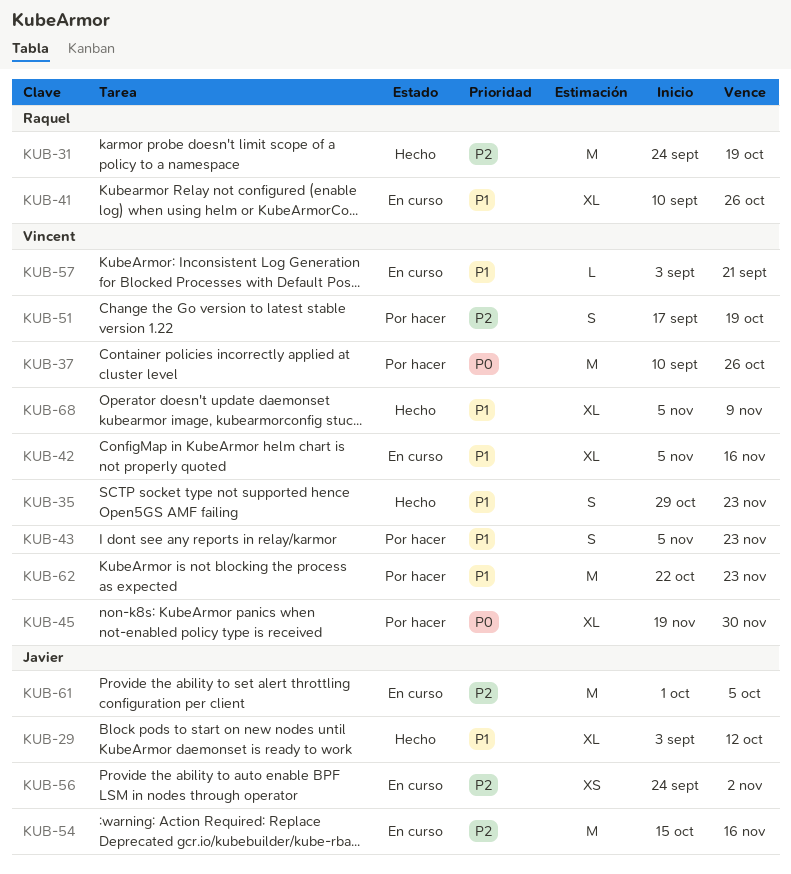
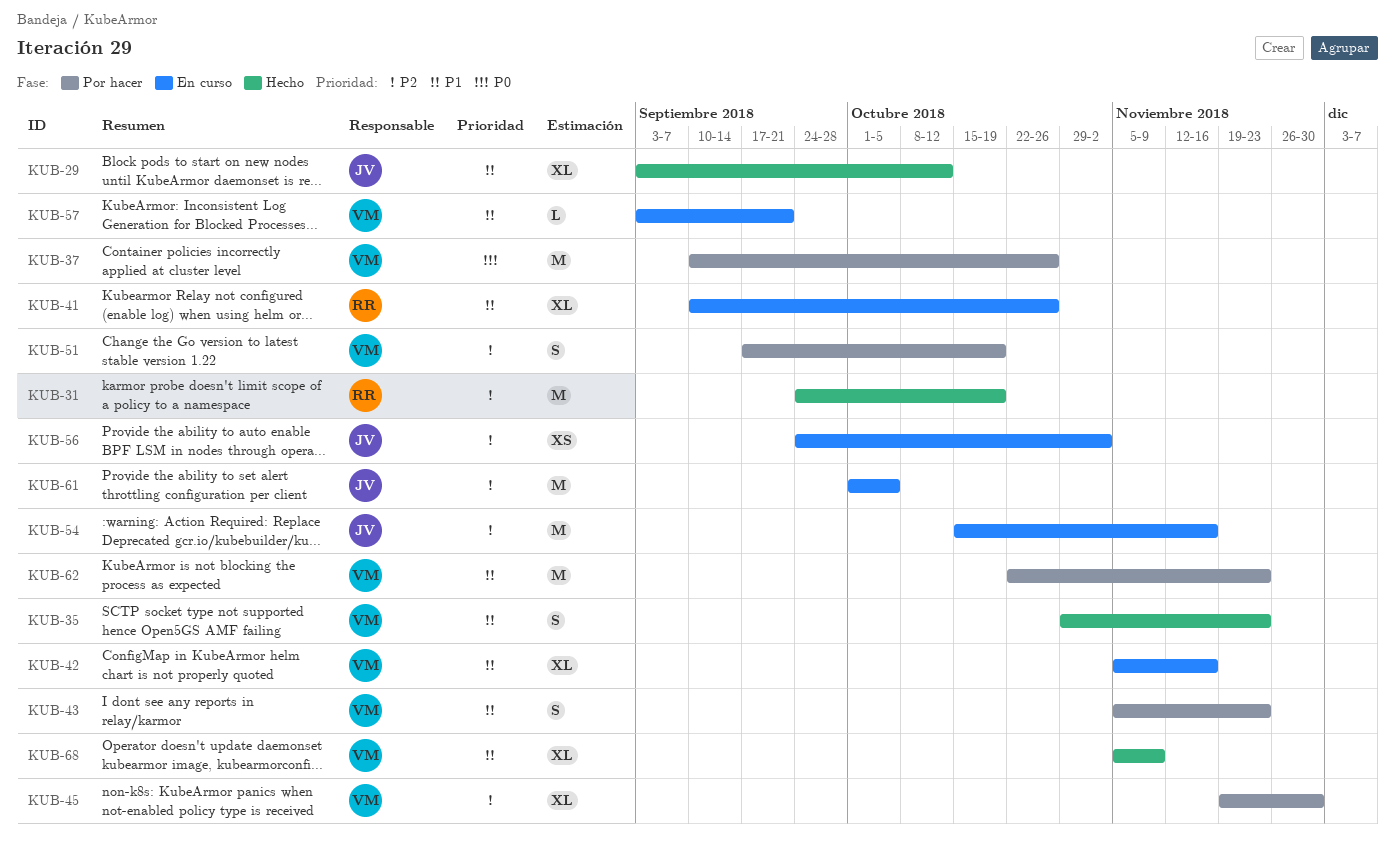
KUB-45, priority: P0 -> P2

